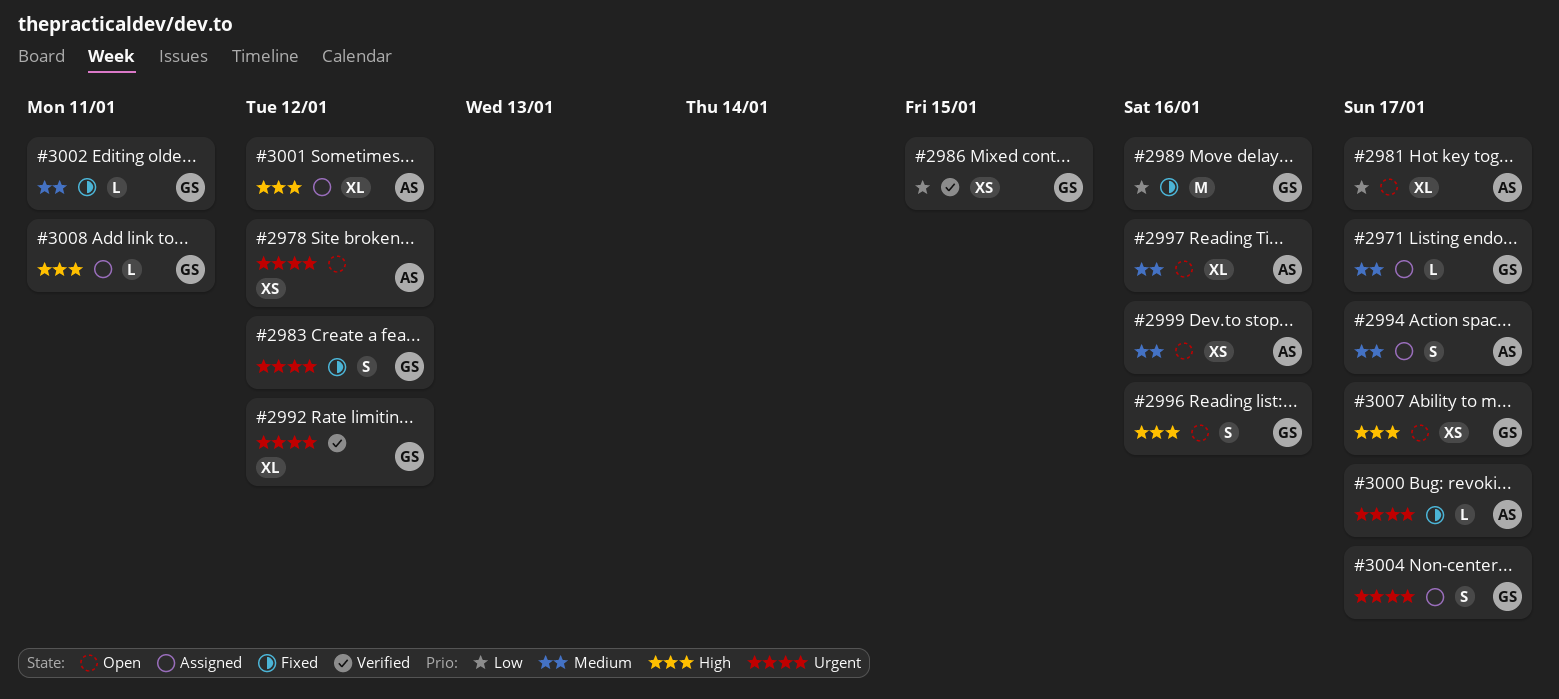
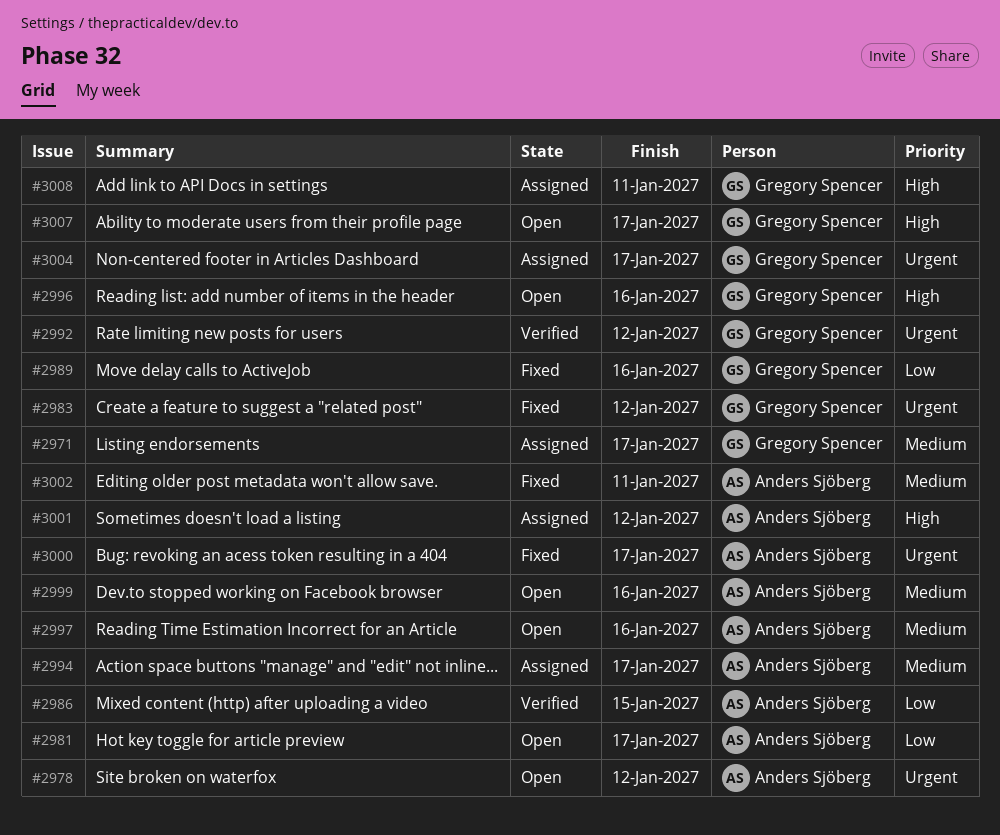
#2986, owner: Gregory Spencer -> Anders Sjöberg
#3002, owner: Gregory Spencer -> Anders Sjöberg

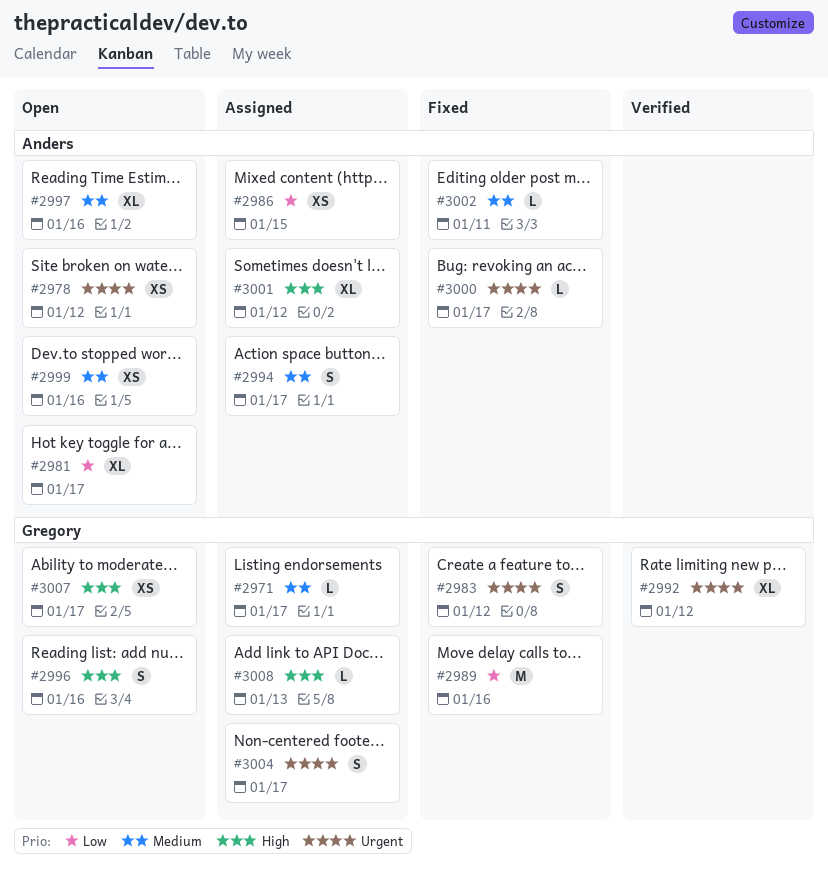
#2986, status: Verified -> Assigned
#3008, due: Jan 11 -> Jan 13

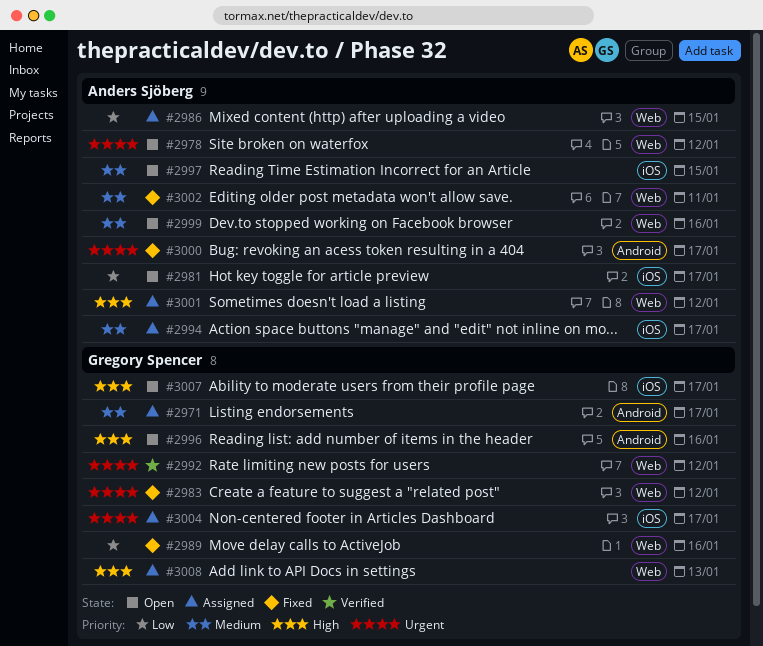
#2997, due: Jan 16 -> Jan 15

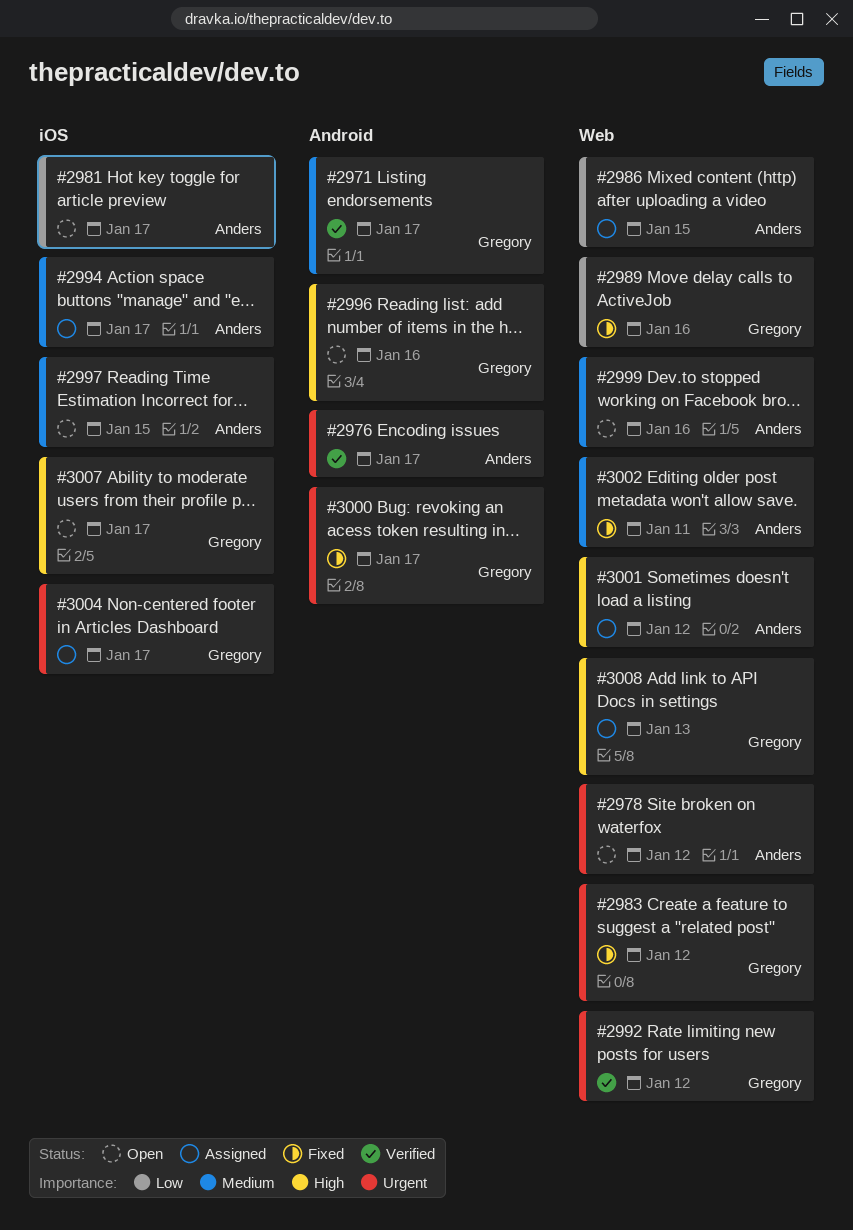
#2971, status: Assigned -> Verified
#2976: none -> present
#3000, owner: Anders Sjöberg -> Gregory Spencer

